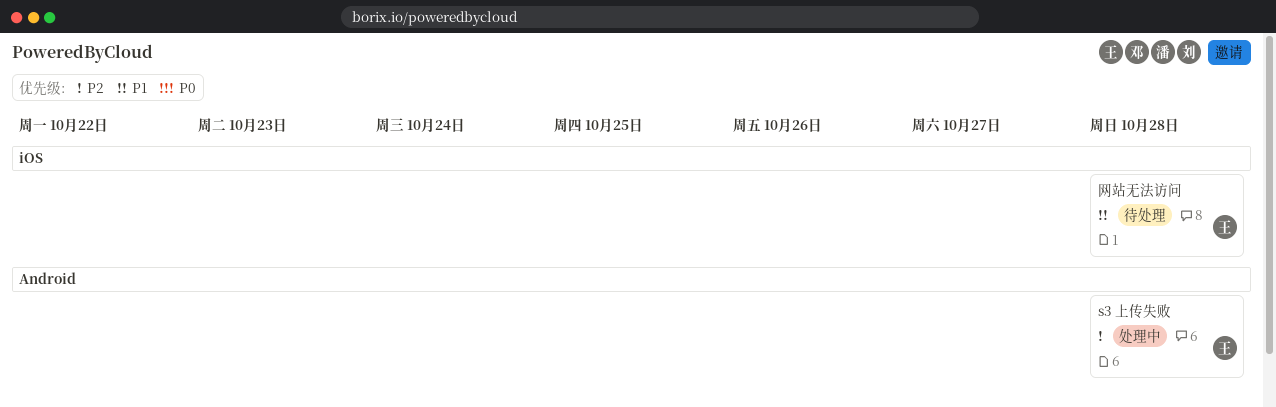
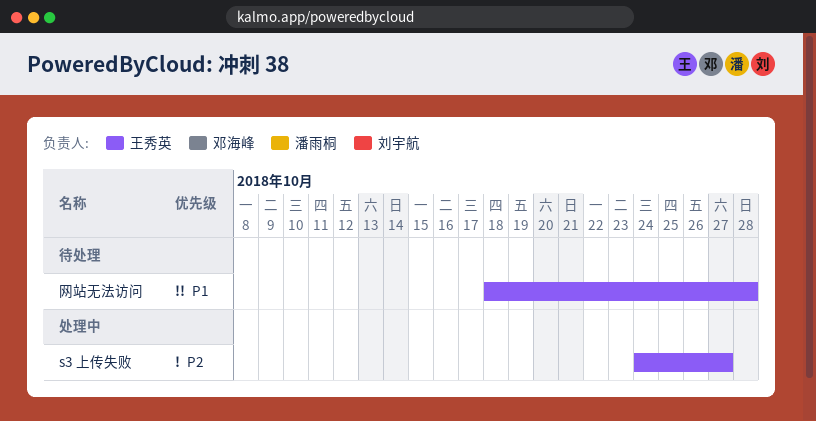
s3 上传失败, due: Oct 28 -> Oct 27

